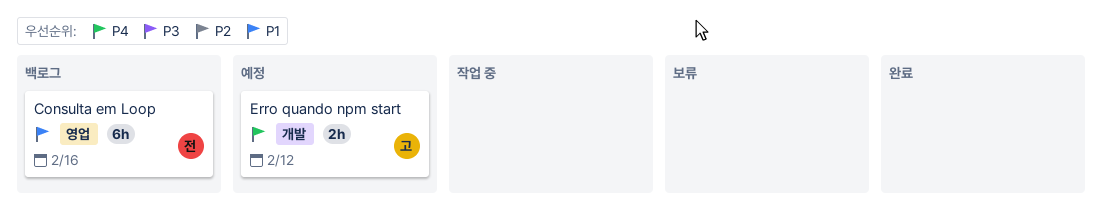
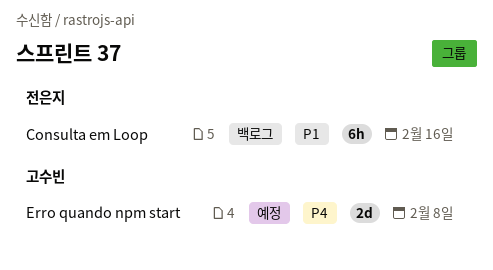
Erro quando npm start, estimate: 2h -> 2d
Erro quando npm start, due: Feb 12 -> Feb 8

